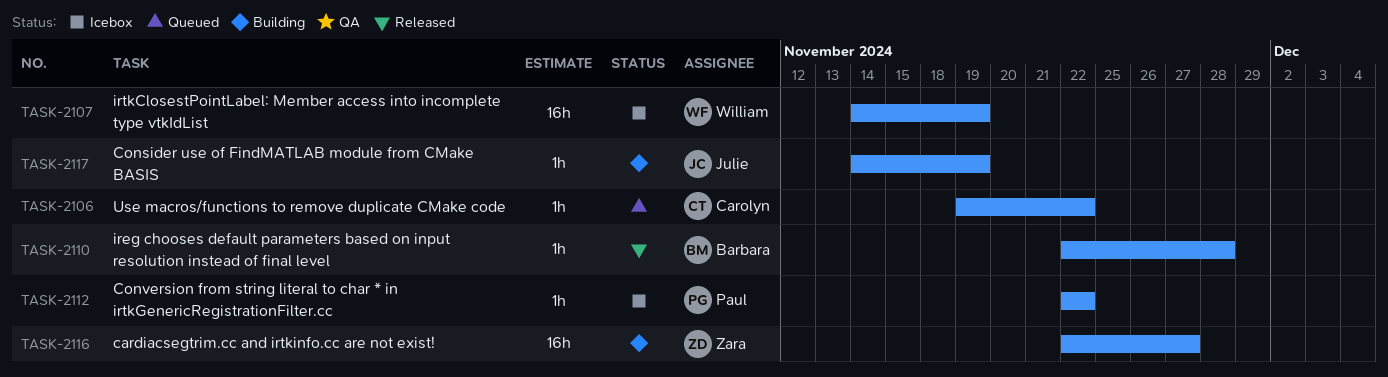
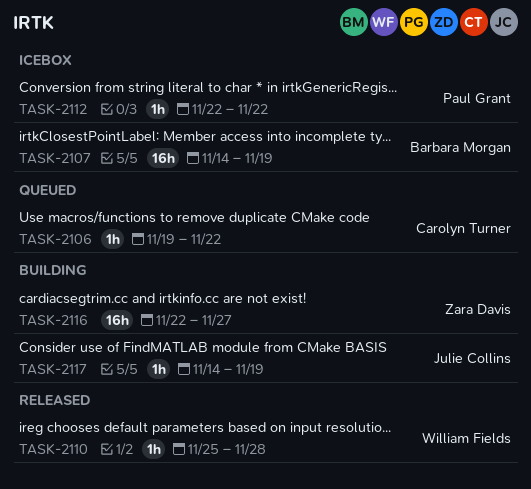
TASK-2107, owner: William Fields -> Barbara Morgan
TASK-2110, owner: Barbara Morgan -> William Fields
TASK-2110, start: Nov 22 -> Nov 25

